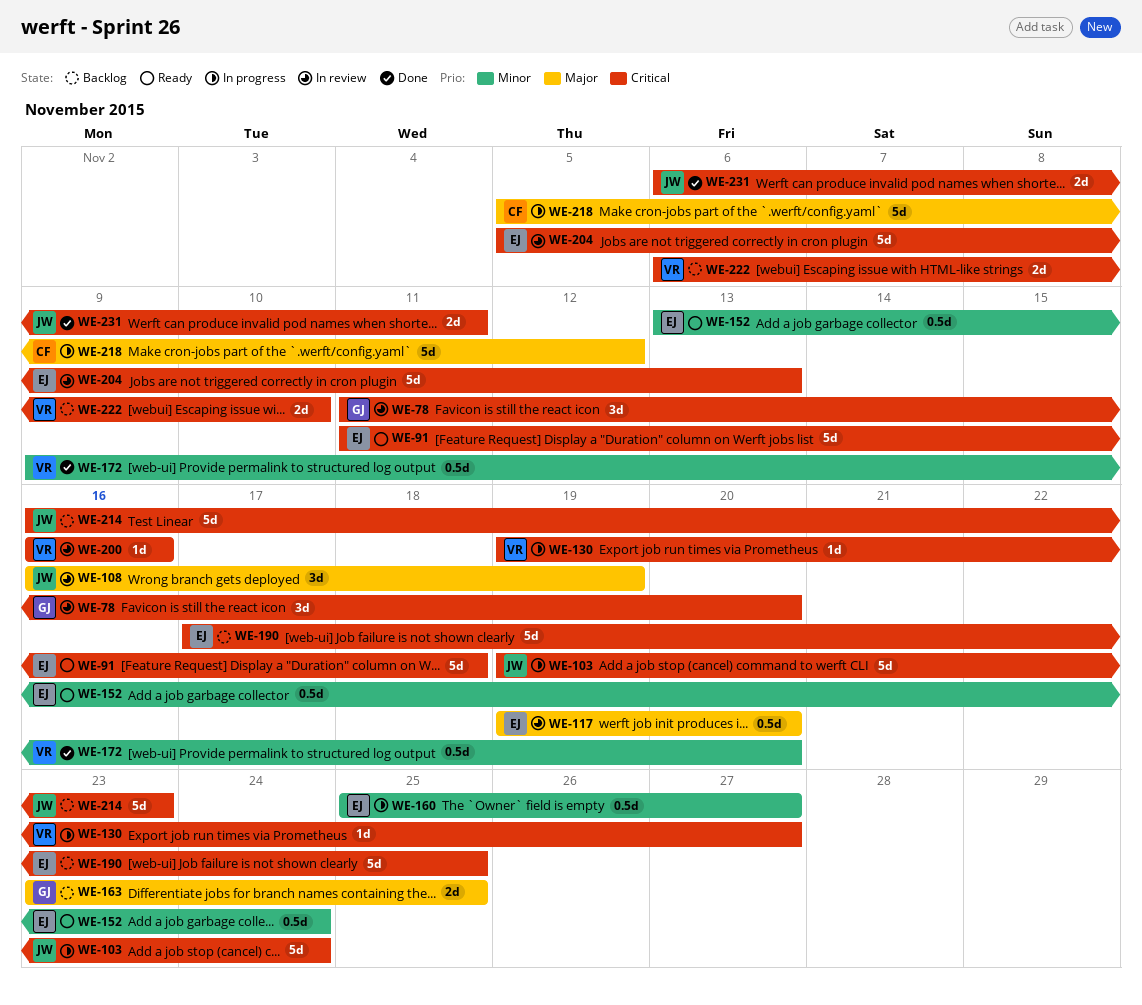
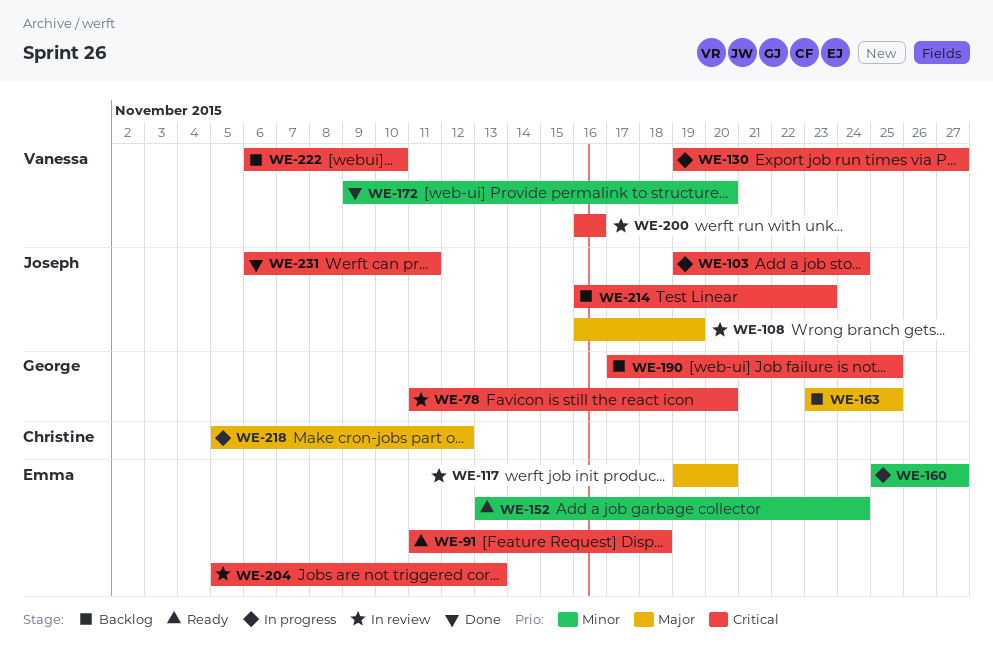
WE-190, owner: Emma -> George

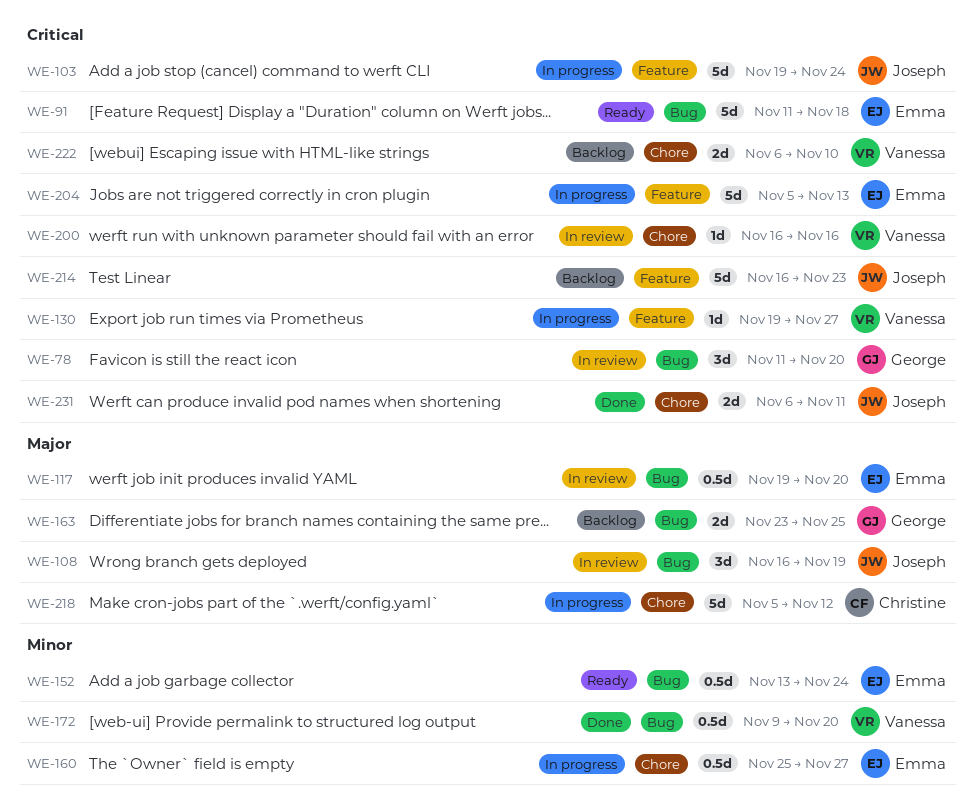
WE-190: present -> none
WE-204, status: In review -> In progress

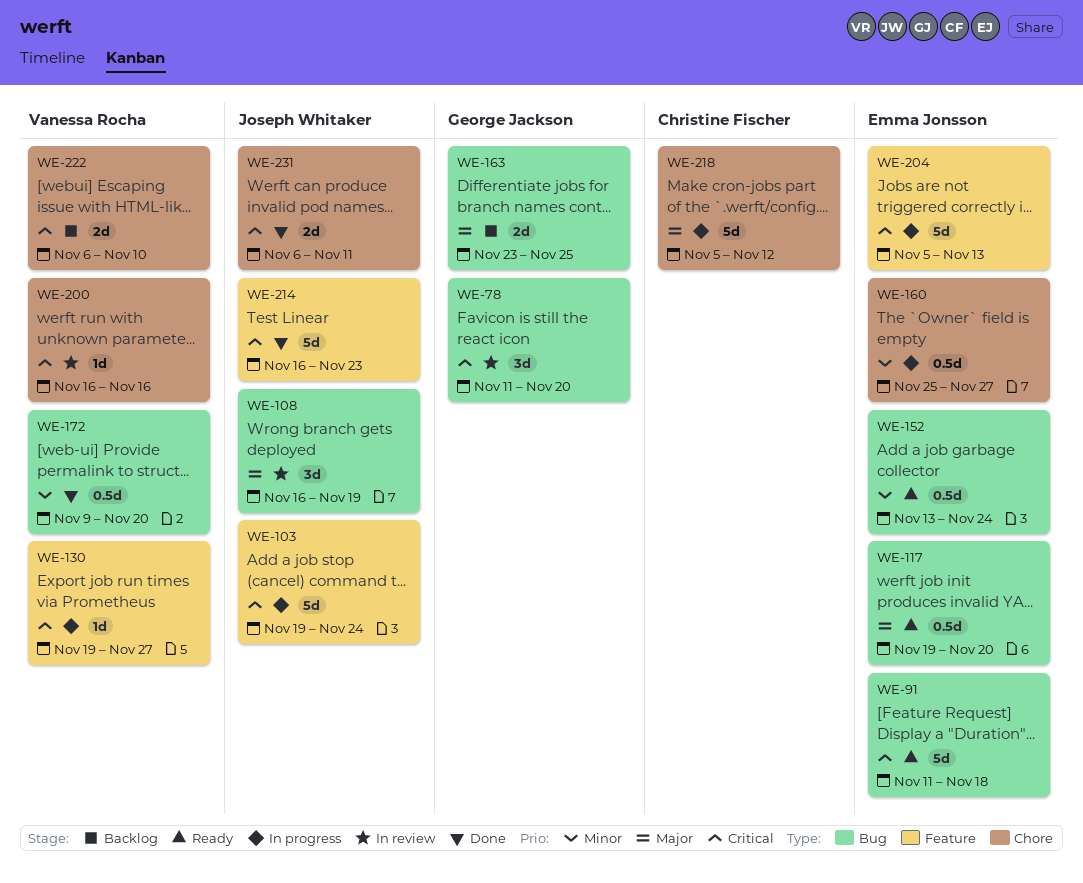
WE-117, status: In review -> Ready
WE-214, status: Backlog -> Done

